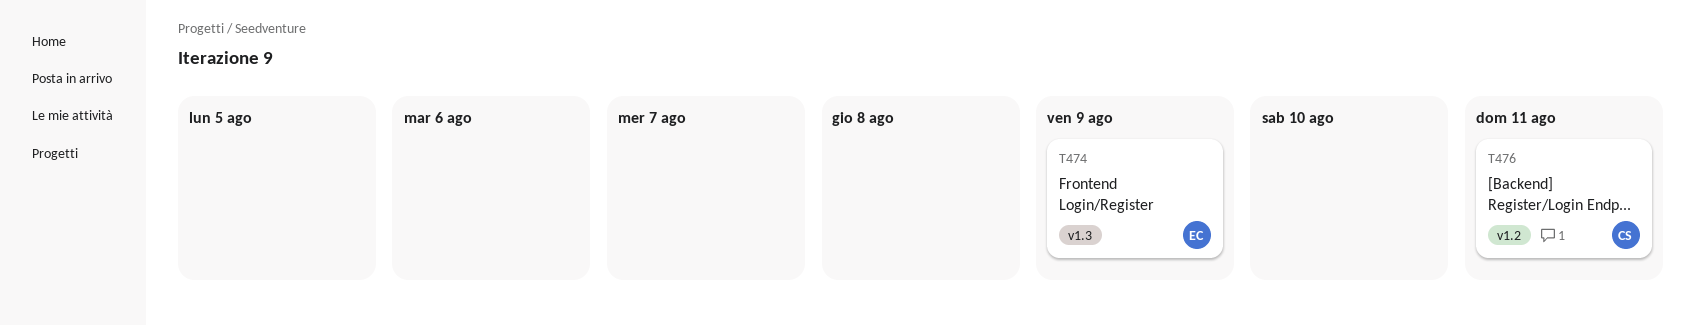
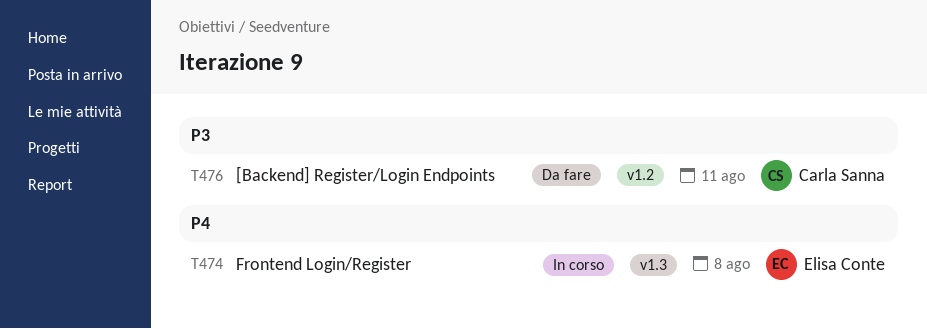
T474, due: Aug 9 -> Aug 8

